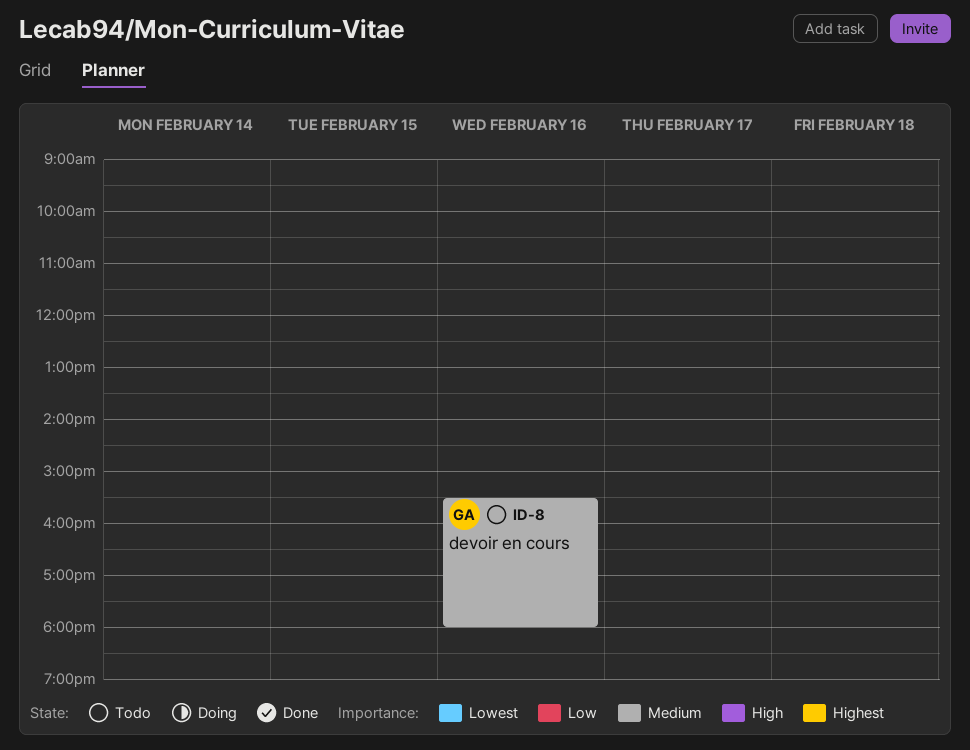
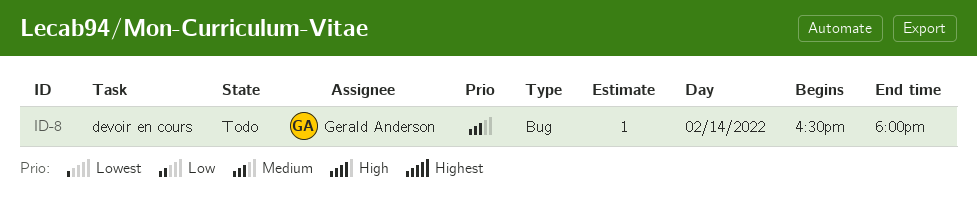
ID-8, day: Feb 16 -> Feb 14
ID-8, begins: 15:30 -> 16:30

